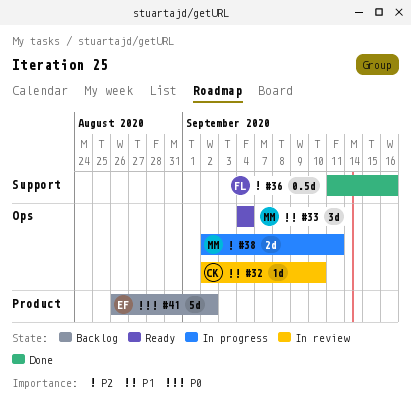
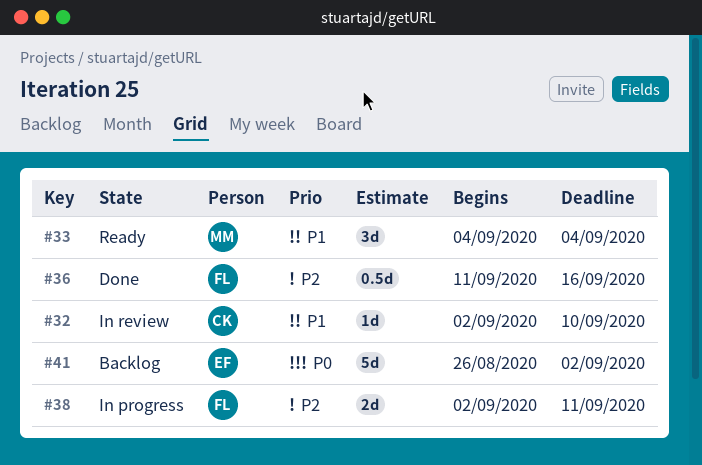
#38, owner: MM -> FL

